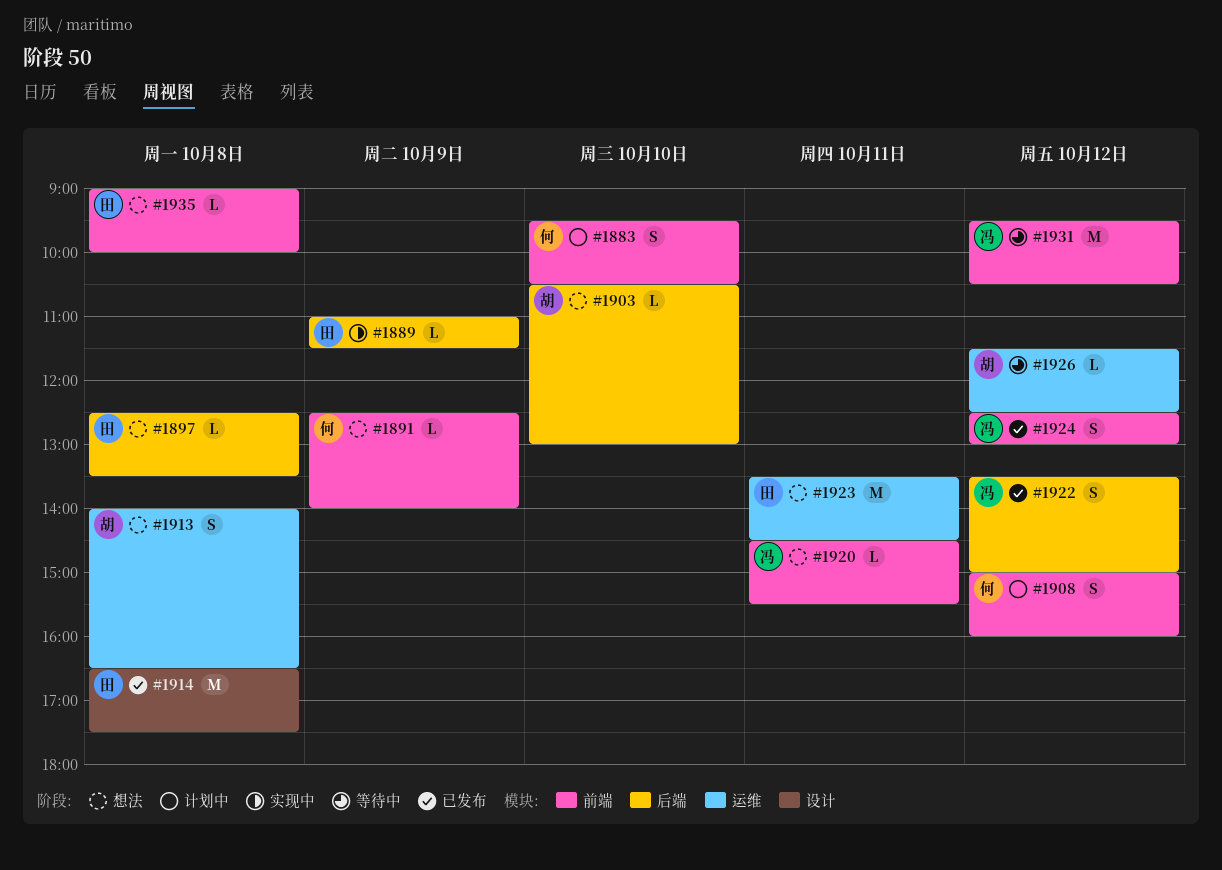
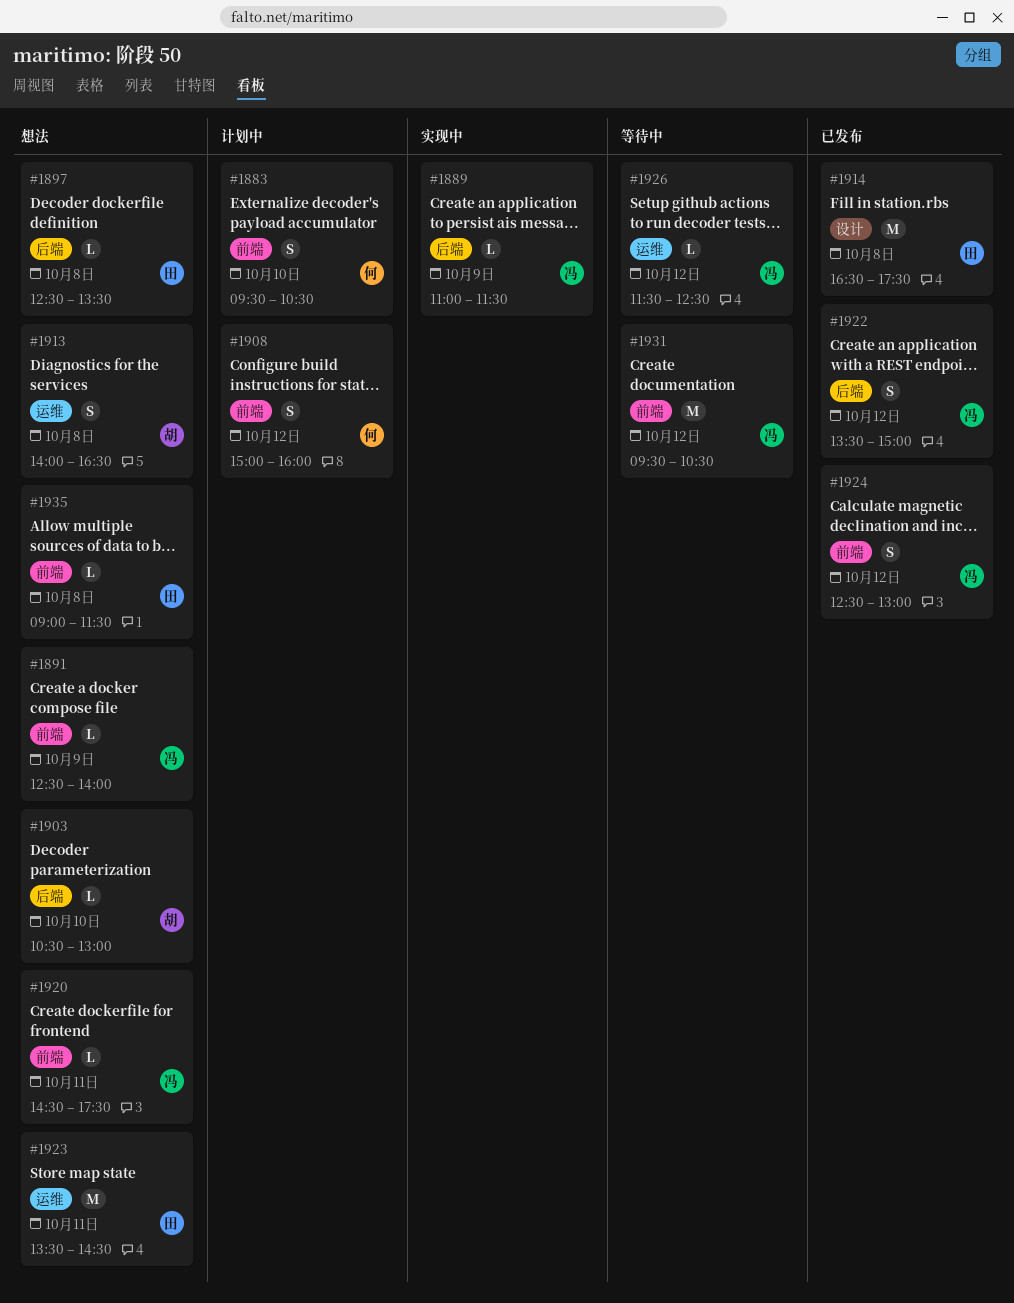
#1889, owner: 田 -> 冯
#1891, owner: 何 -> 冯
#1920, ends: 15:30 -> 17:30
#1926, owner: 胡 -> 冯
#1935, ends: 10:00 -> 11:30

